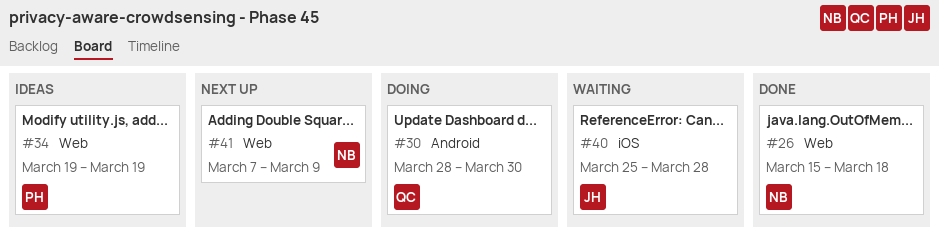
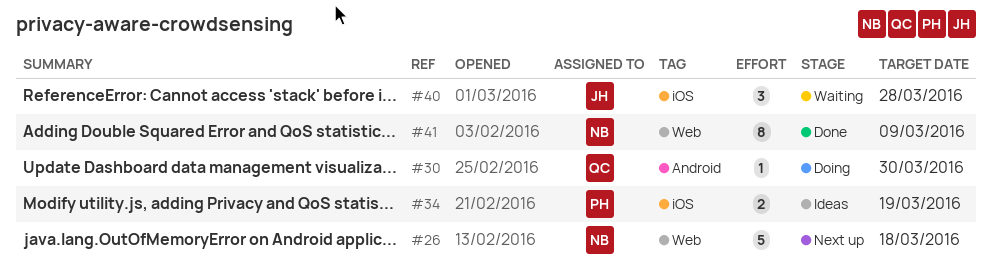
#26, status: Done -> Next up
#34, label: Web -> iOS
#41, status: Next up -> Done

